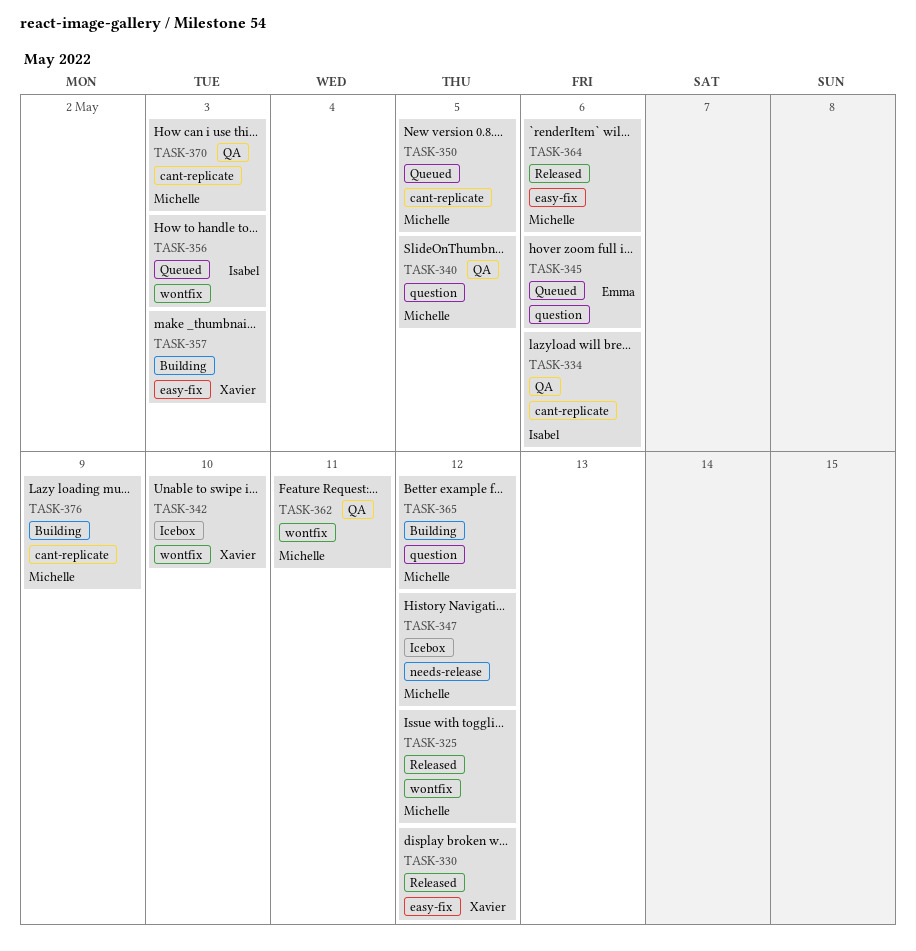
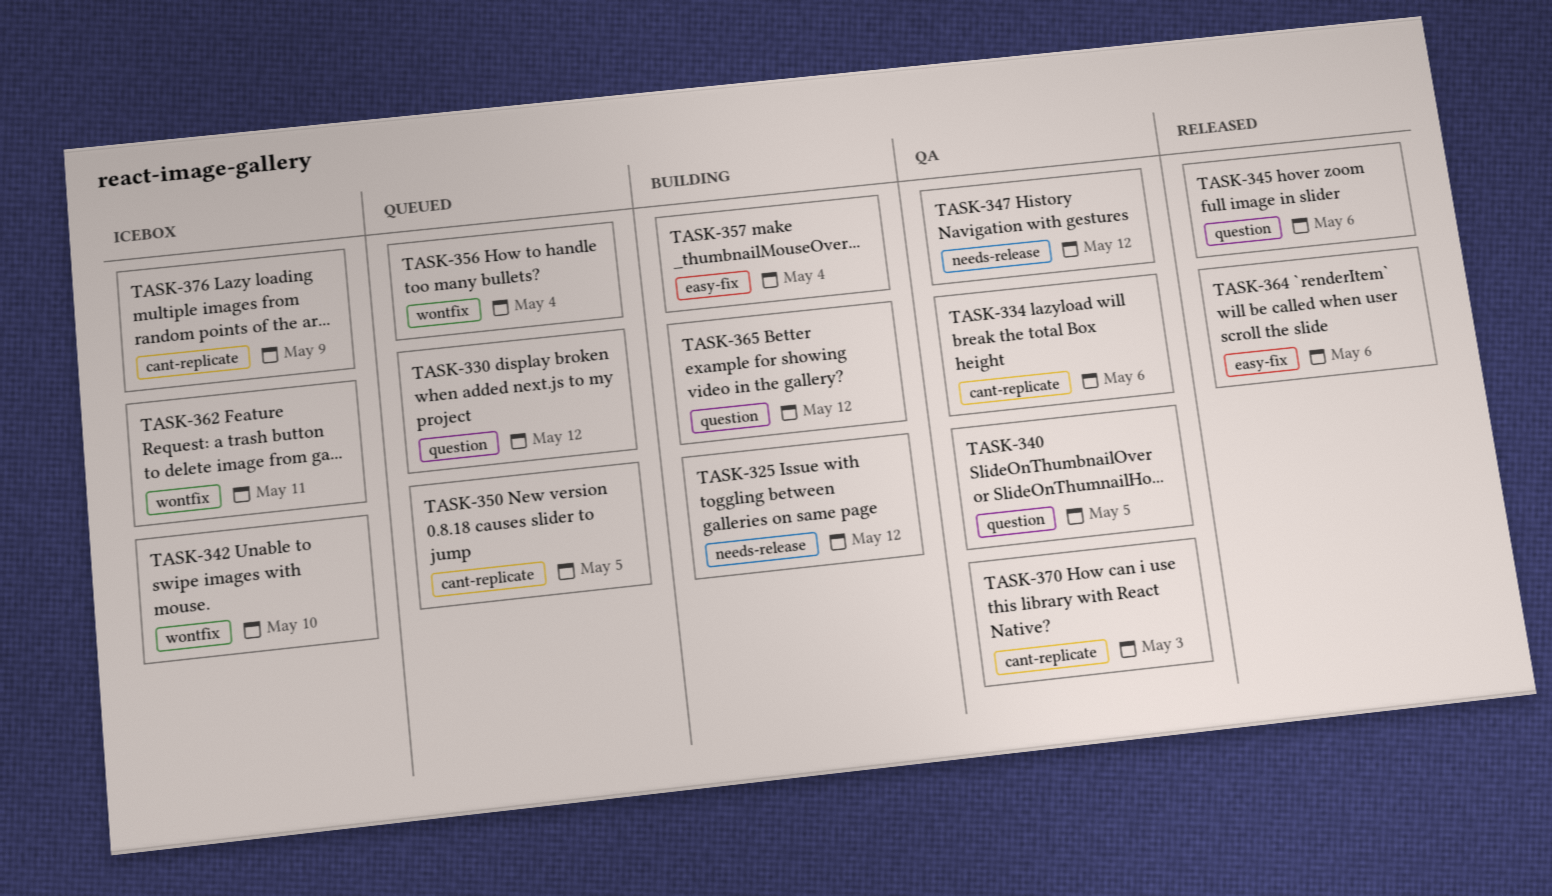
TASK-325, status: Released -> Building
TASK-325, label: wontfix -> needs-release
TASK-330, status: Released -> Queued
TASK-330, label: easy-fix -> question
TASK-345, status: Queued -> Released
TASK-347, status: Icebox -> QA
TASK-356, due: May 3 -> May 4
TASK-357, due: May 3 -> May 4
TASK-362, status: QA -> Icebox
TASK-376, status: Building -> Icebox

